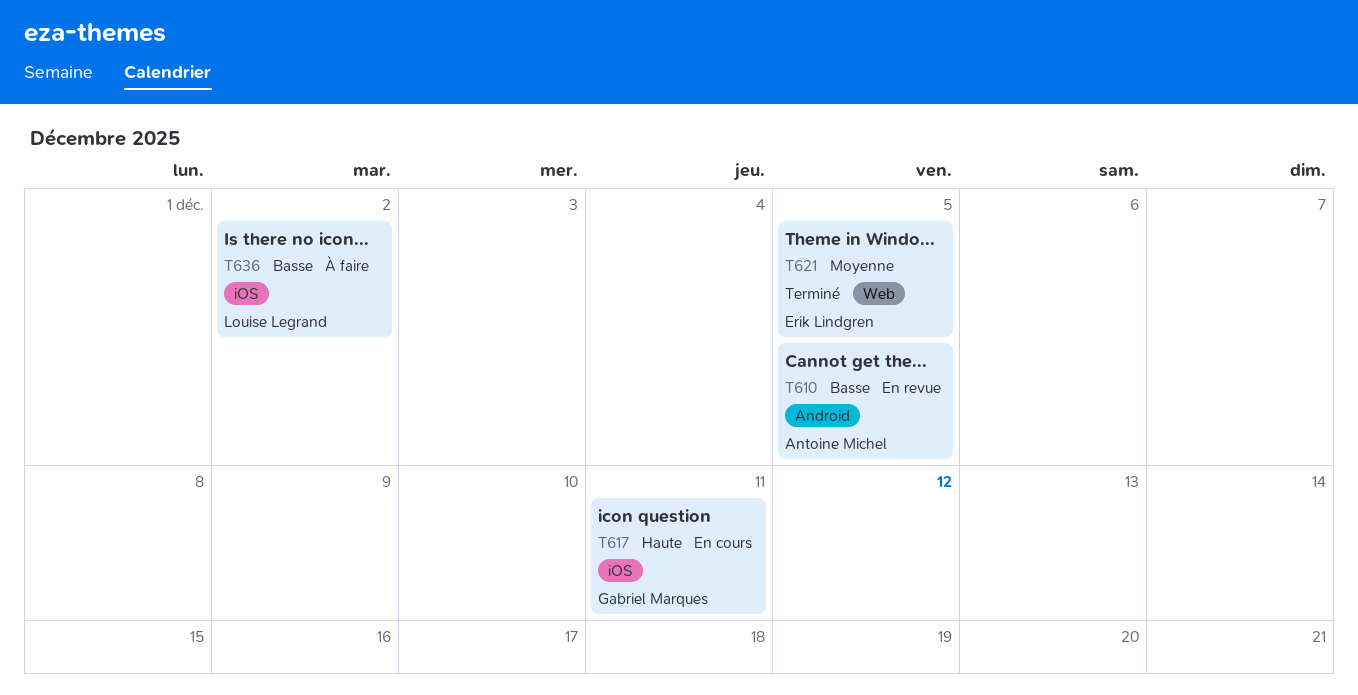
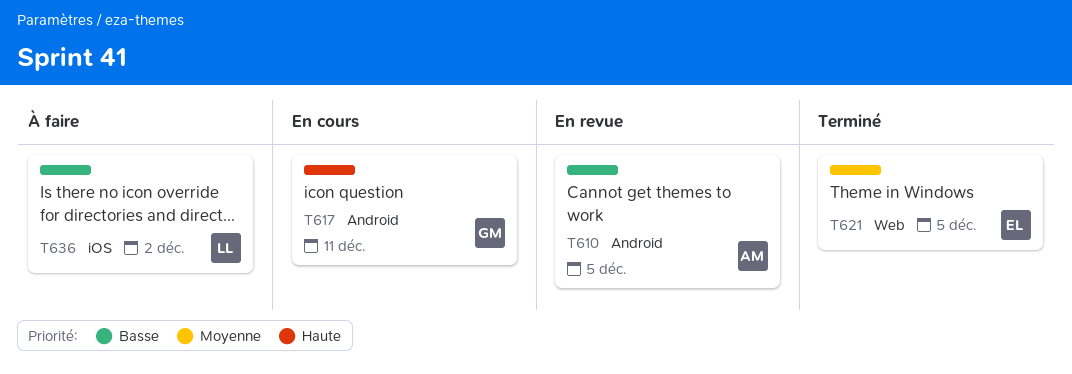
T617, label: iOS -> Android

